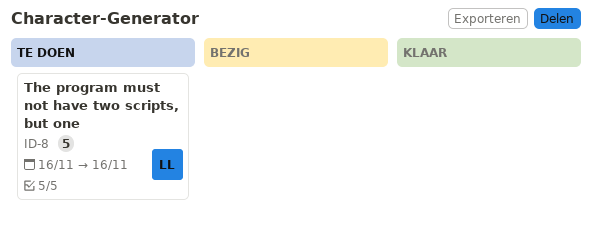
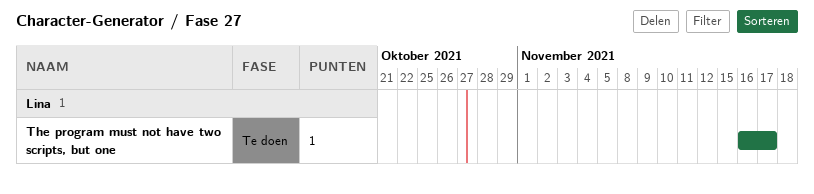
The program must not have two scripts, but one, estimate: 5 -> 1
The program must not have two scripts, but one, due: Nov 16 -> Nov 17

